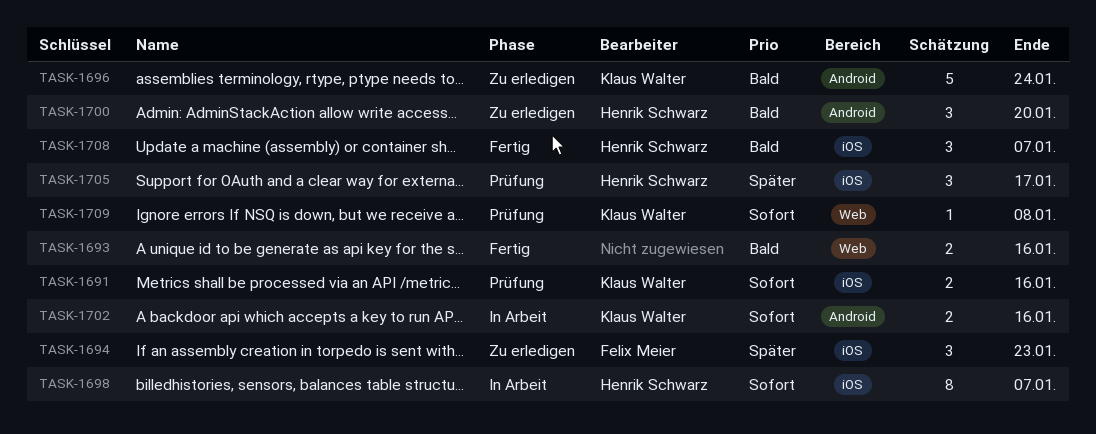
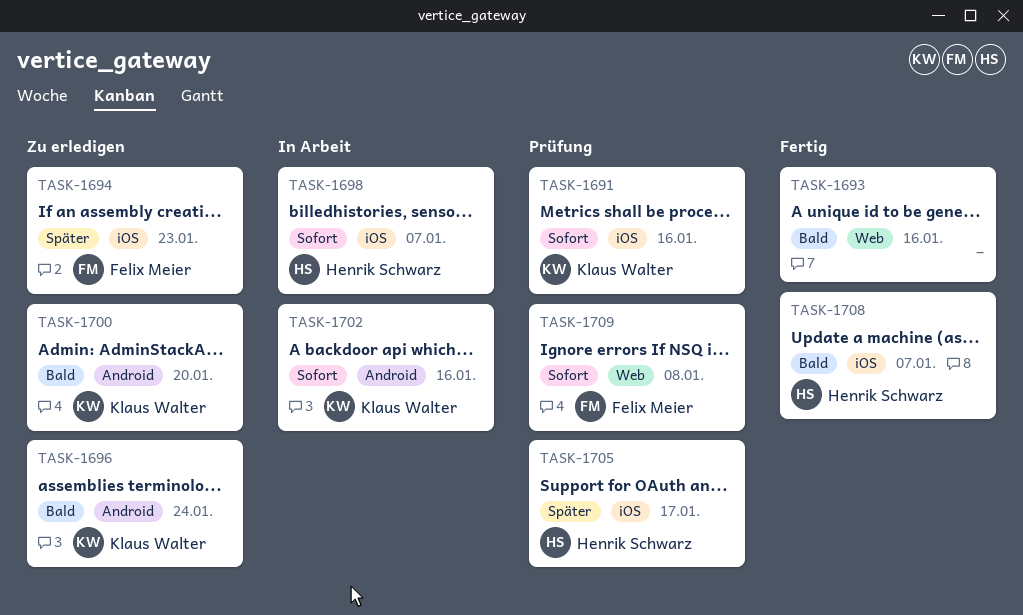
TASK-1700, owner: Henrik Schwarz -> Klaus Walter
TASK-1709, owner: Klaus Walter -> Felix Meier

